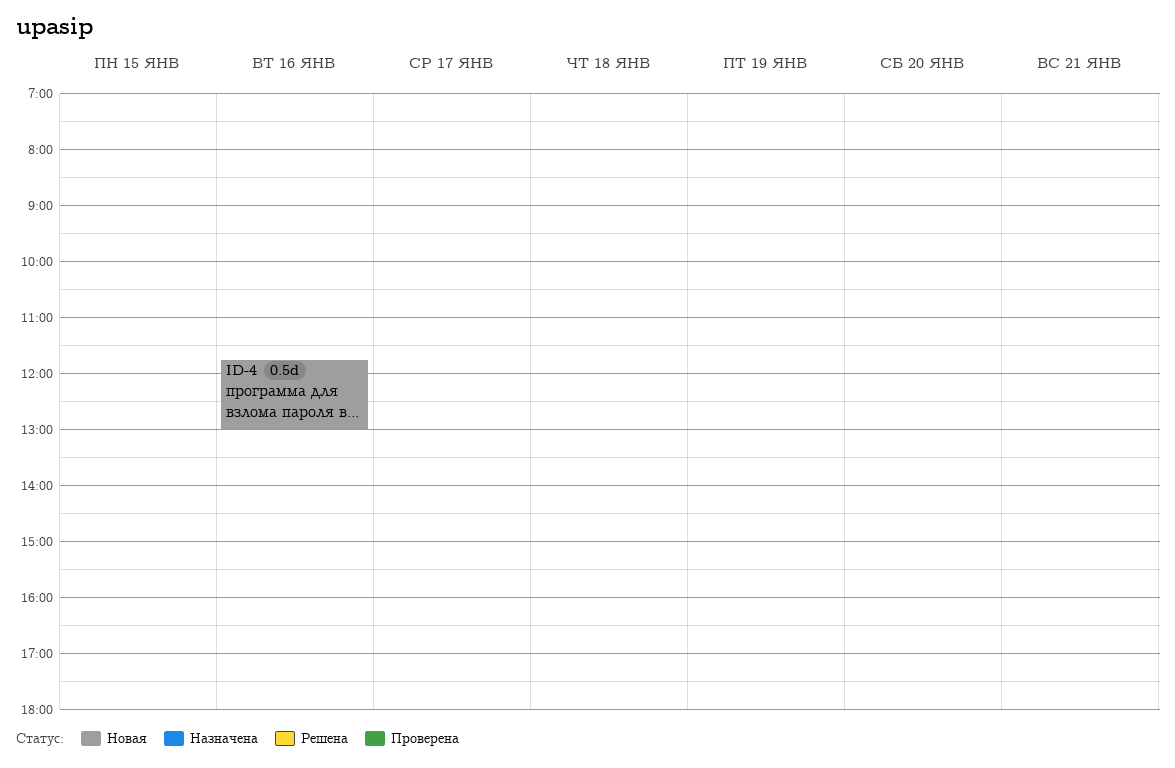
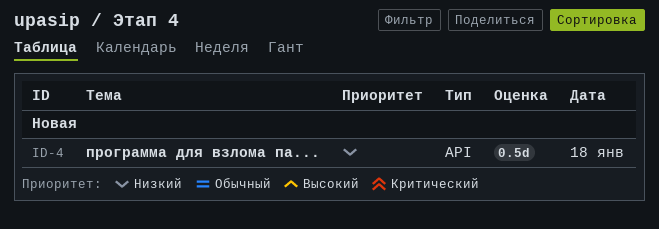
ID-4, day: Jan 16 -> Jan 18

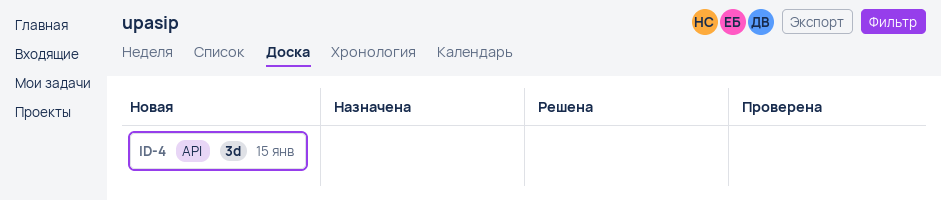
ID-4, estimate: 0.5d -> 3d
ID-4, day: Jan 18 -> Jan 15

